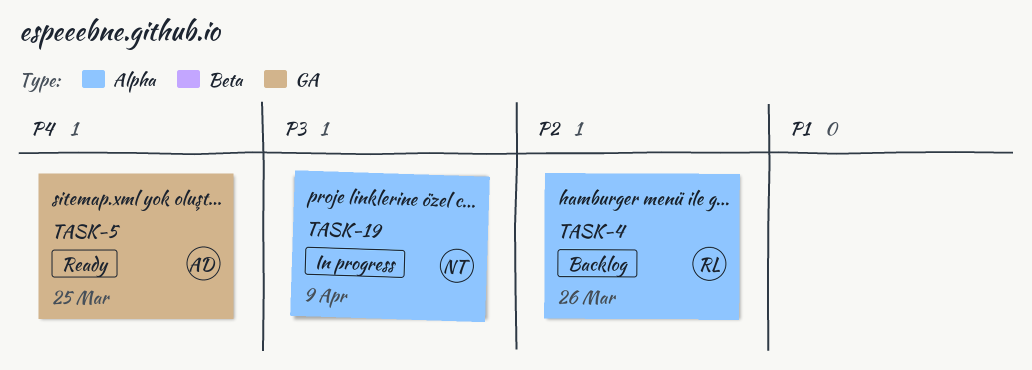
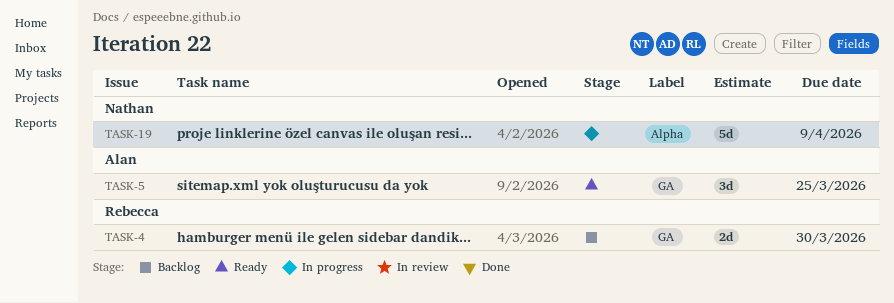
TASK-4, label: Alpha -> GA
TASK-4, due: Mar 26 -> Mar 30

